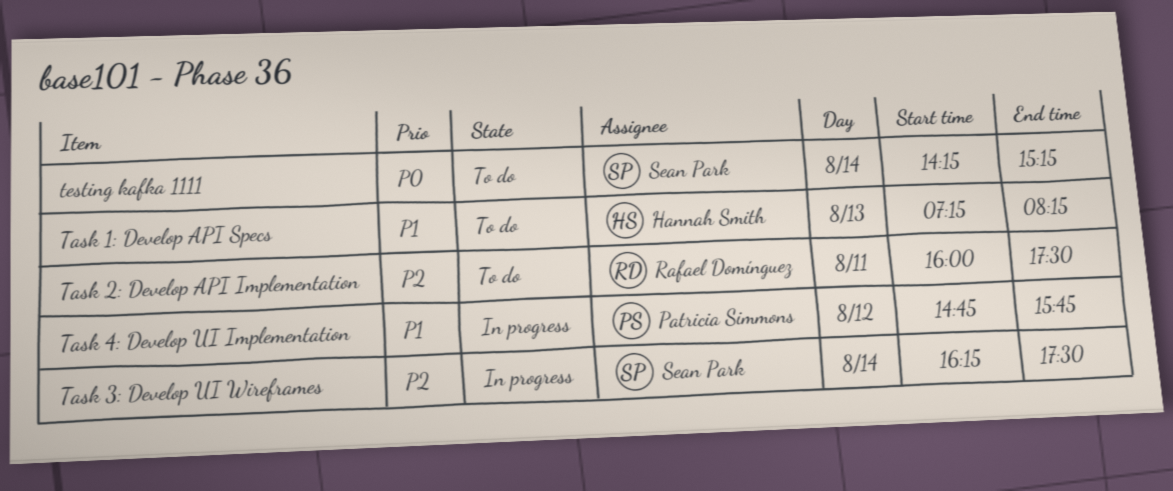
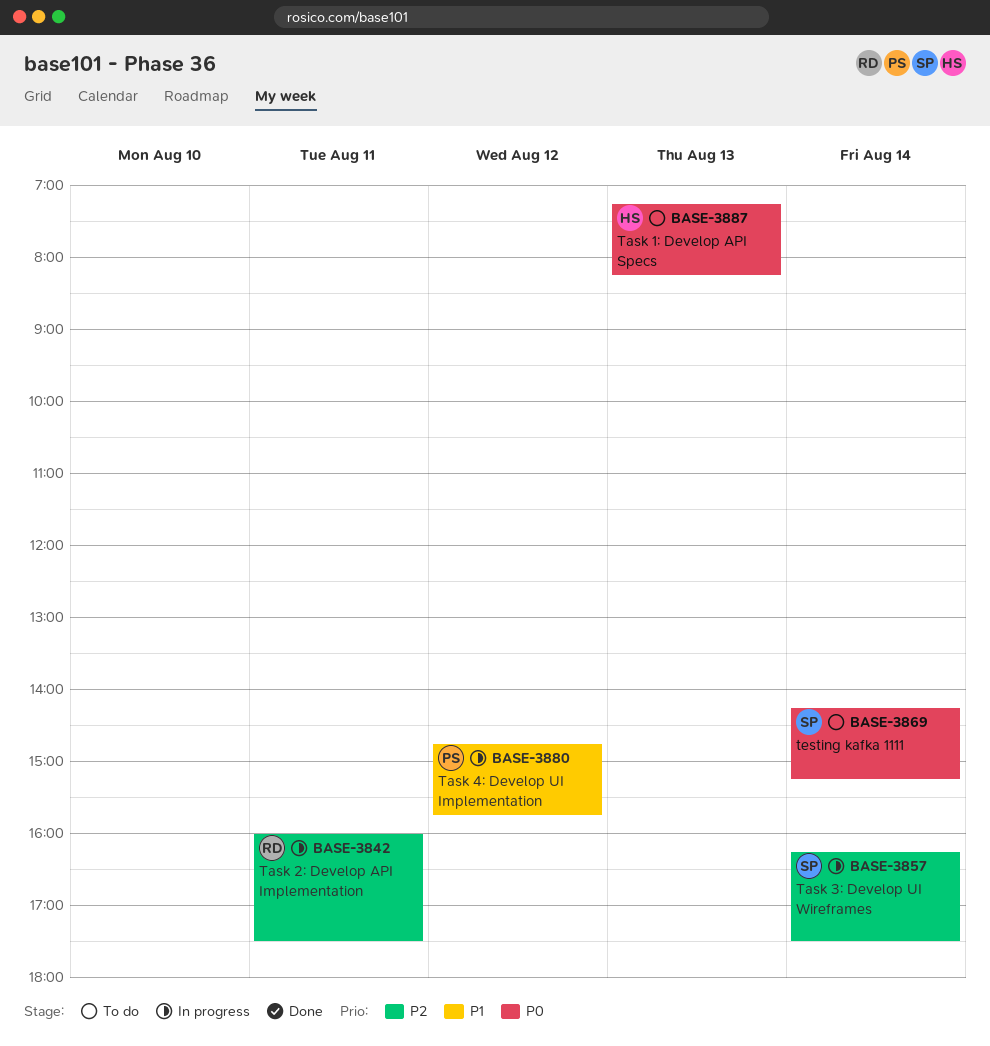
Task 1: Develop API Specs, priority: P1 -> P0
Task 2: Develop API Implementation, status: To do -> In progress

